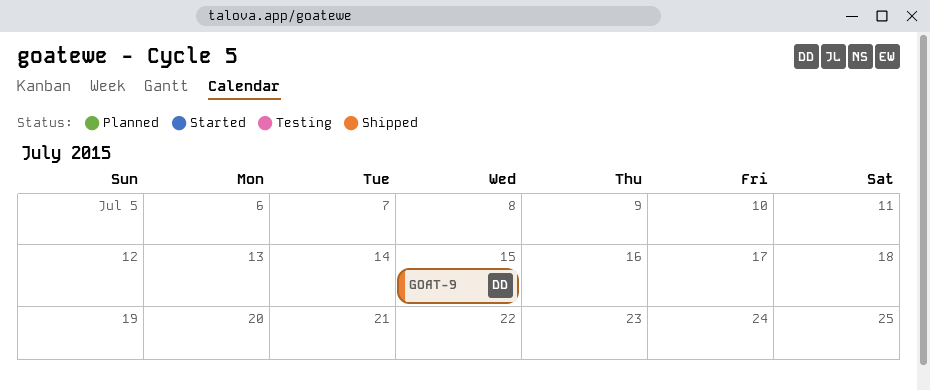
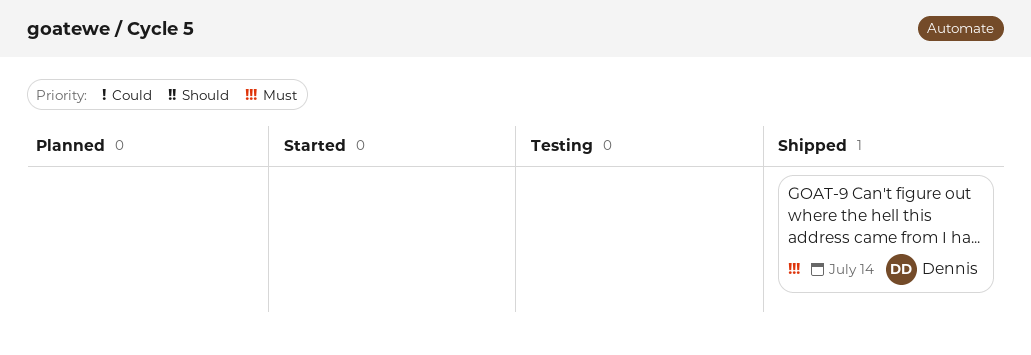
GOAT-9, due: Jul 15 -> Jul 14

